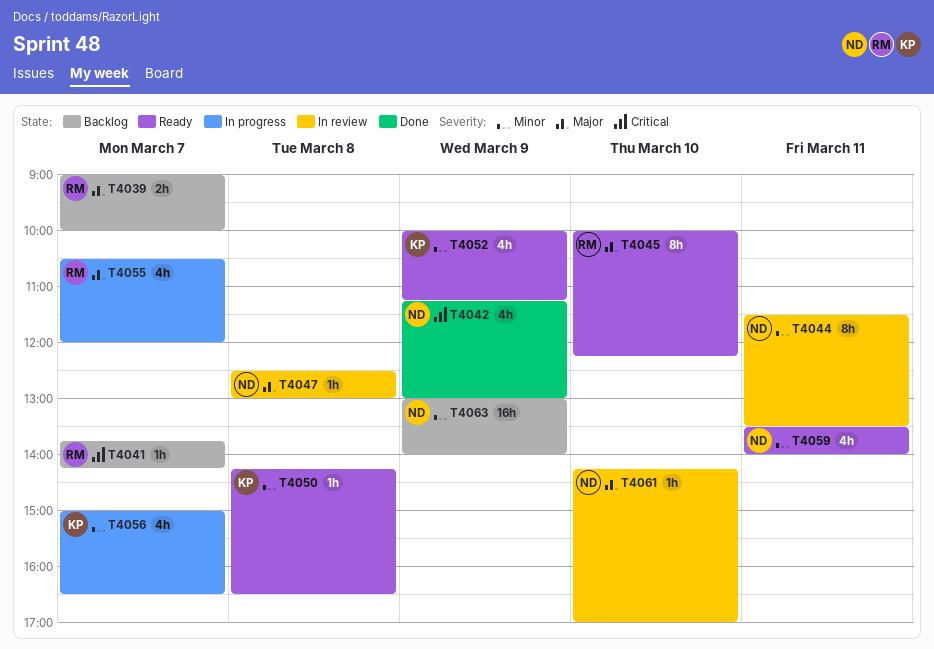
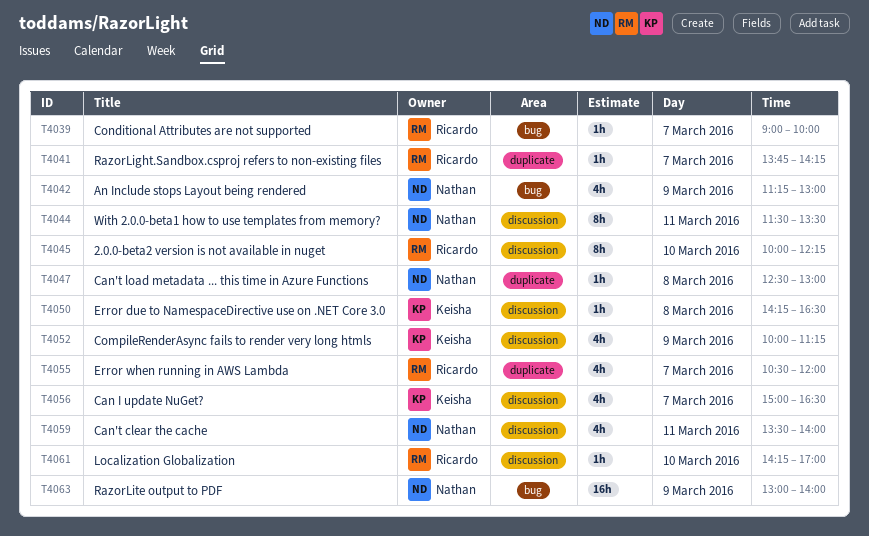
T4039, estimate: 2h -> 1h
T4061, owner: Nathan -> Ricardo

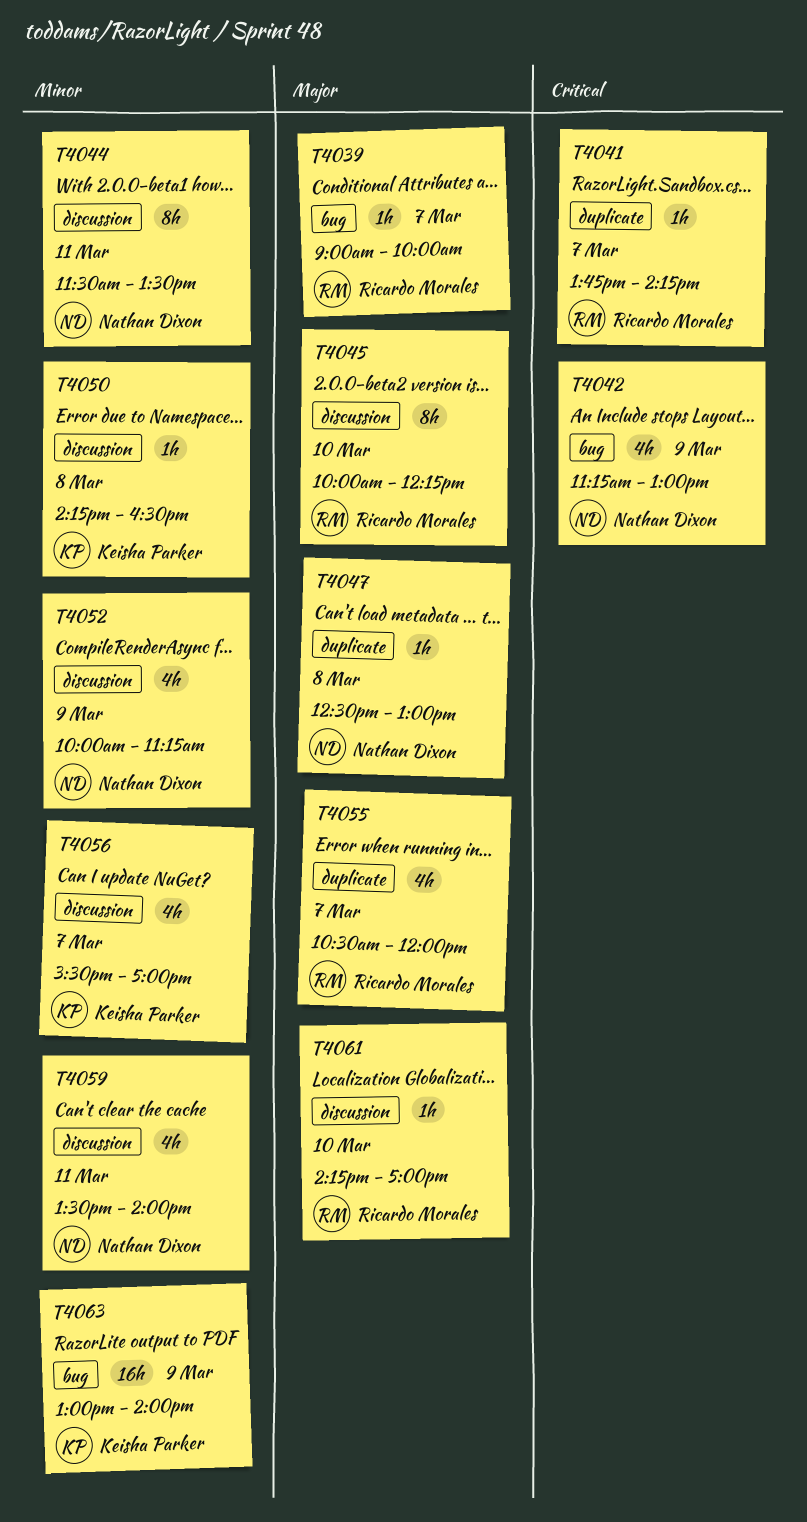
T4052, owner: Keisha Parker -> Nathan Dixon
T4056, begins: 15:00 -> 15:30
T4056, ends: 16:30 -> 17:00
T4063, owner: Nathan Dixon -> Keisha Parker

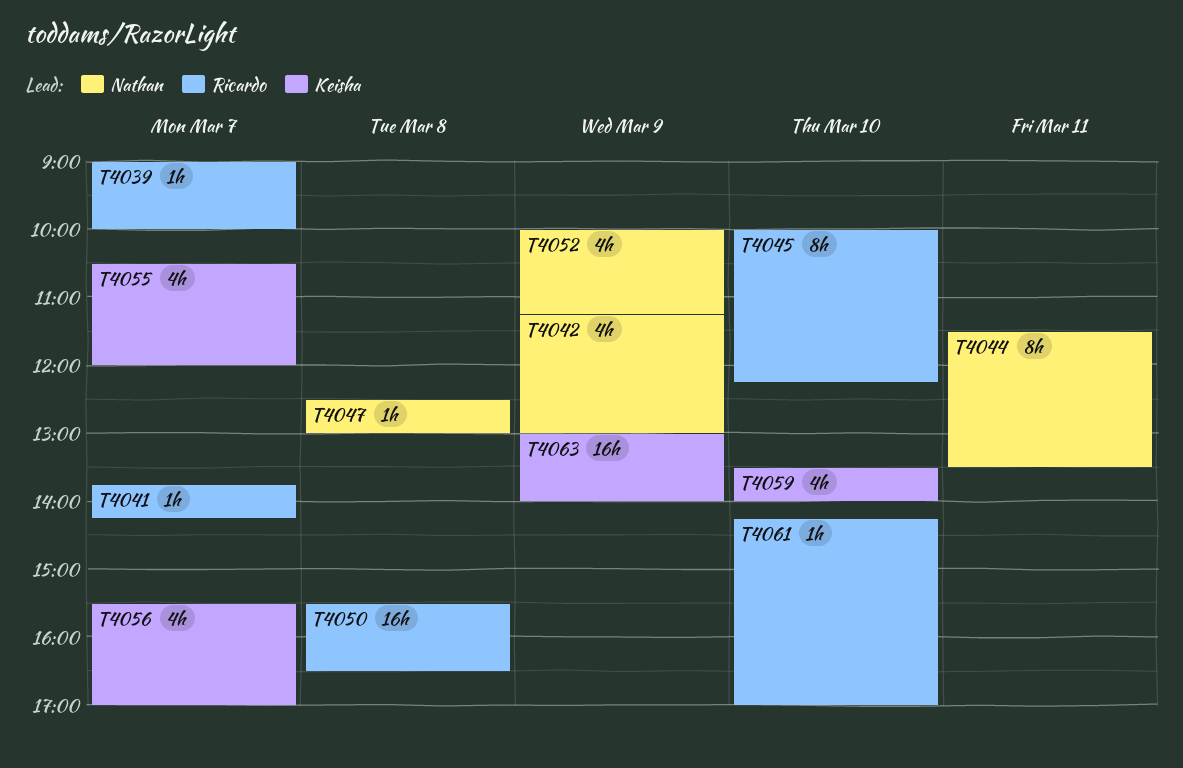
T4050, owner: Keisha Parker -> Ricardo Morales
T4050, estimate: 1h -> 16h
T4050, begins: 14:15 -> 15:30
T4055, owner: Ricardo Morales -> Keisha Parker
T4059, owner: Nathan Dixon -> Keisha Parker
T4059, day: Mar 11 -> Mar 10

